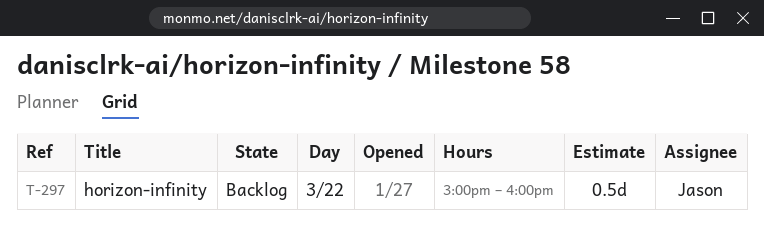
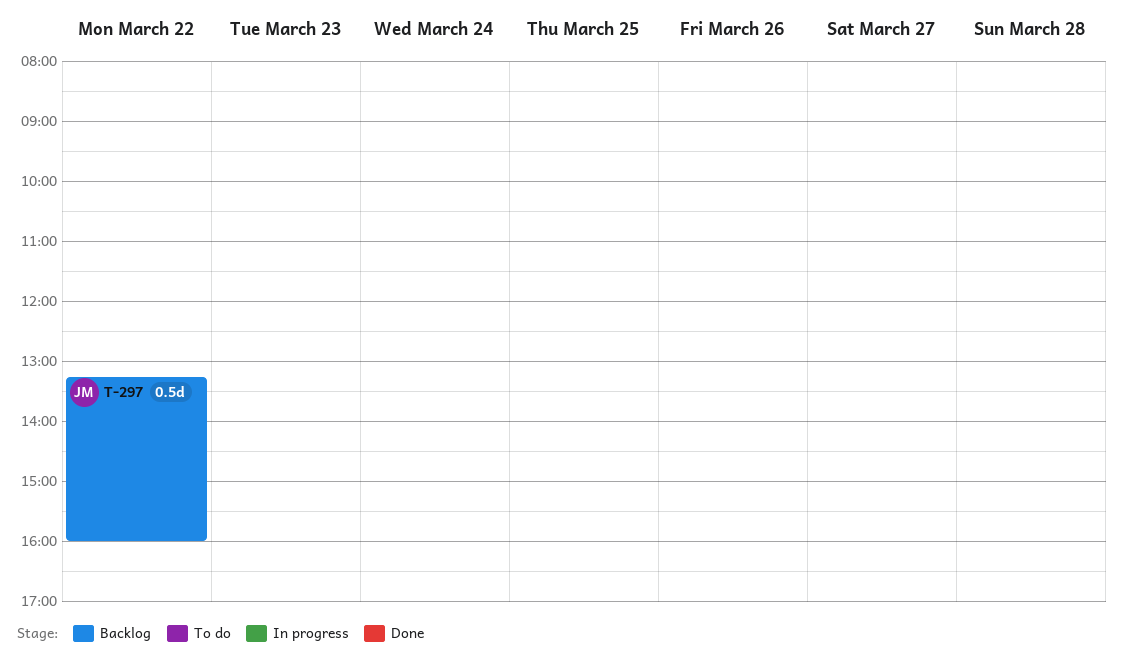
T-297, begins: 15:00 -> 13:15

